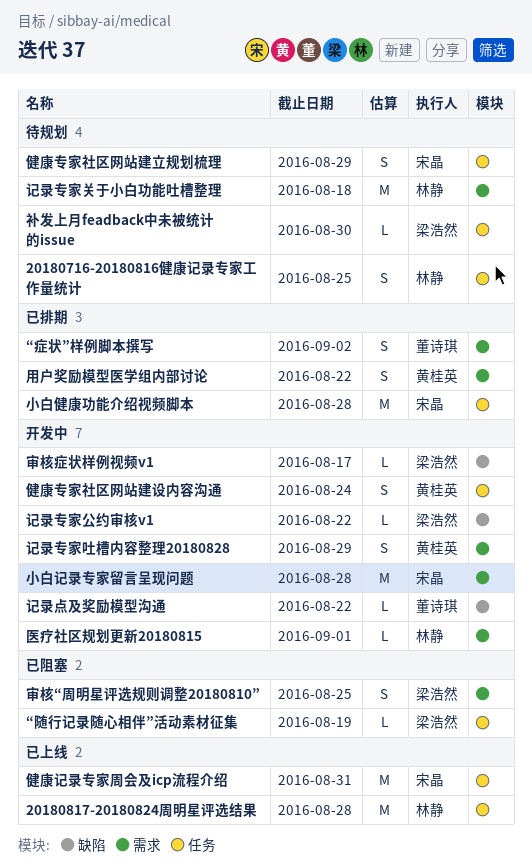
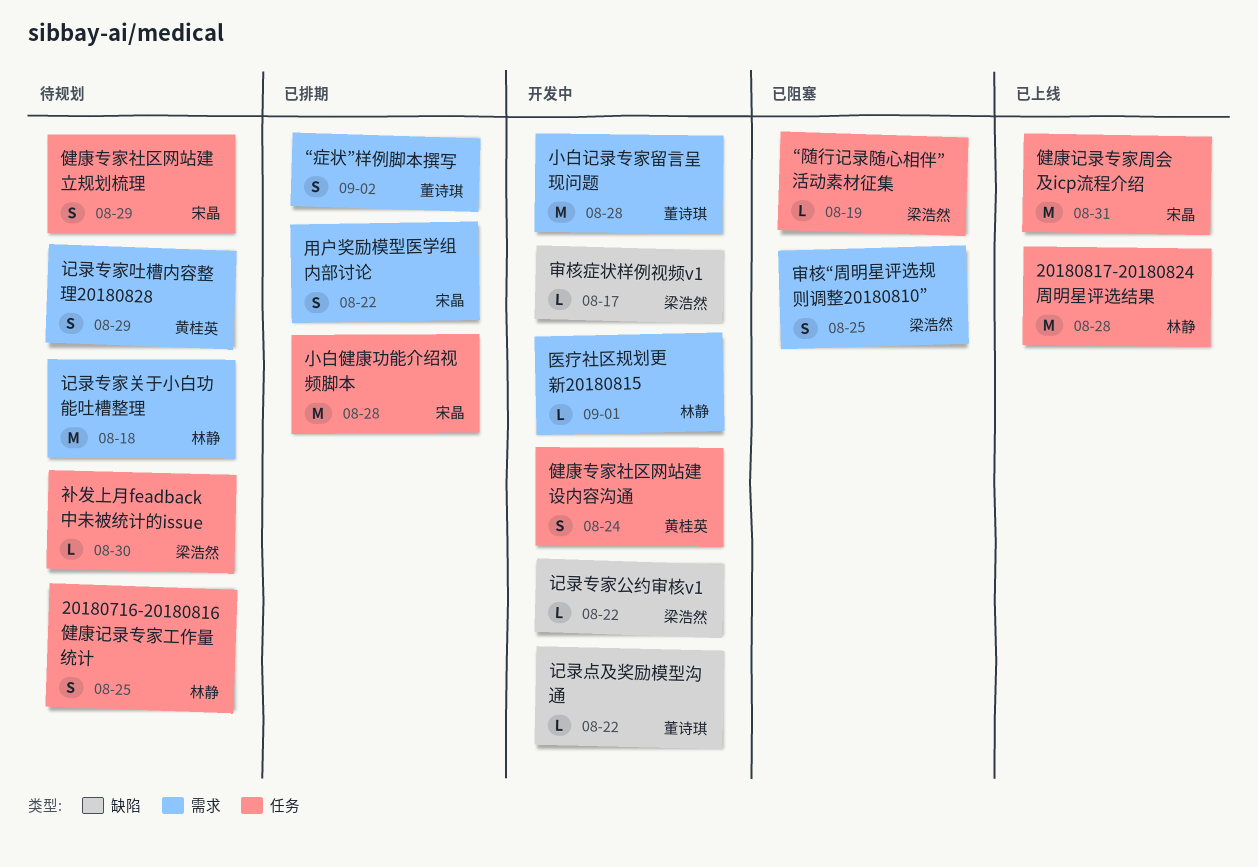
小白记录专家留言呈现问题, owner: 宋晶 -> 董诗琪
用户奖励模型医学组内部讨论, owner: 黄桂英 -> 宋晶
记录专家吐槽内容整理20180828, status: 开发中 -> 待规划

